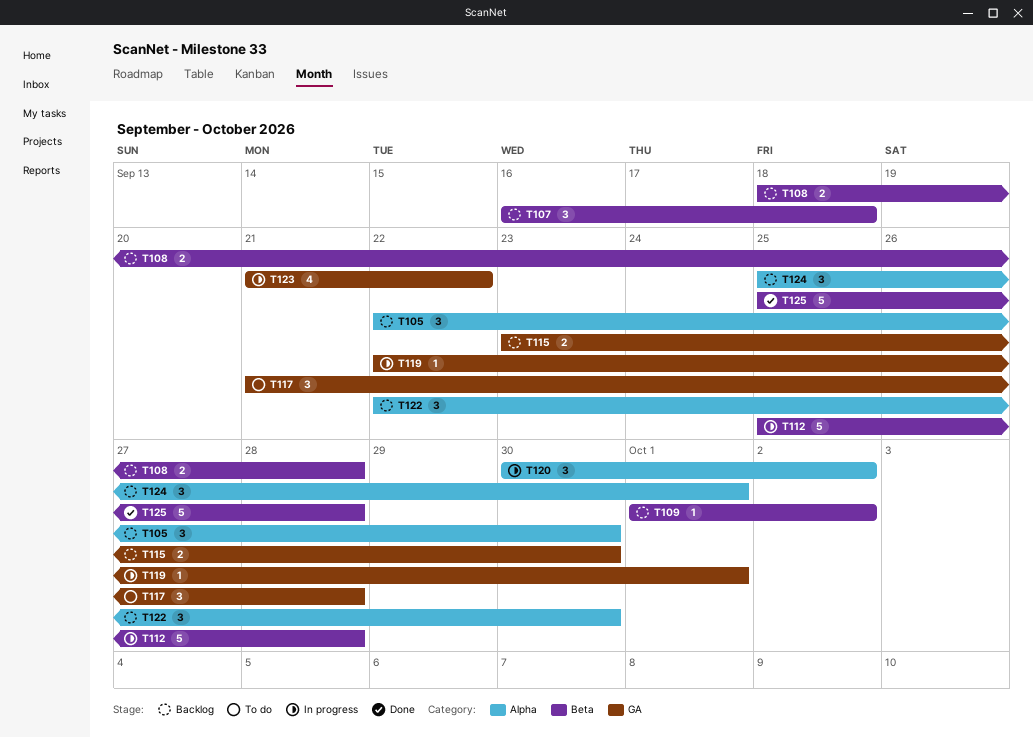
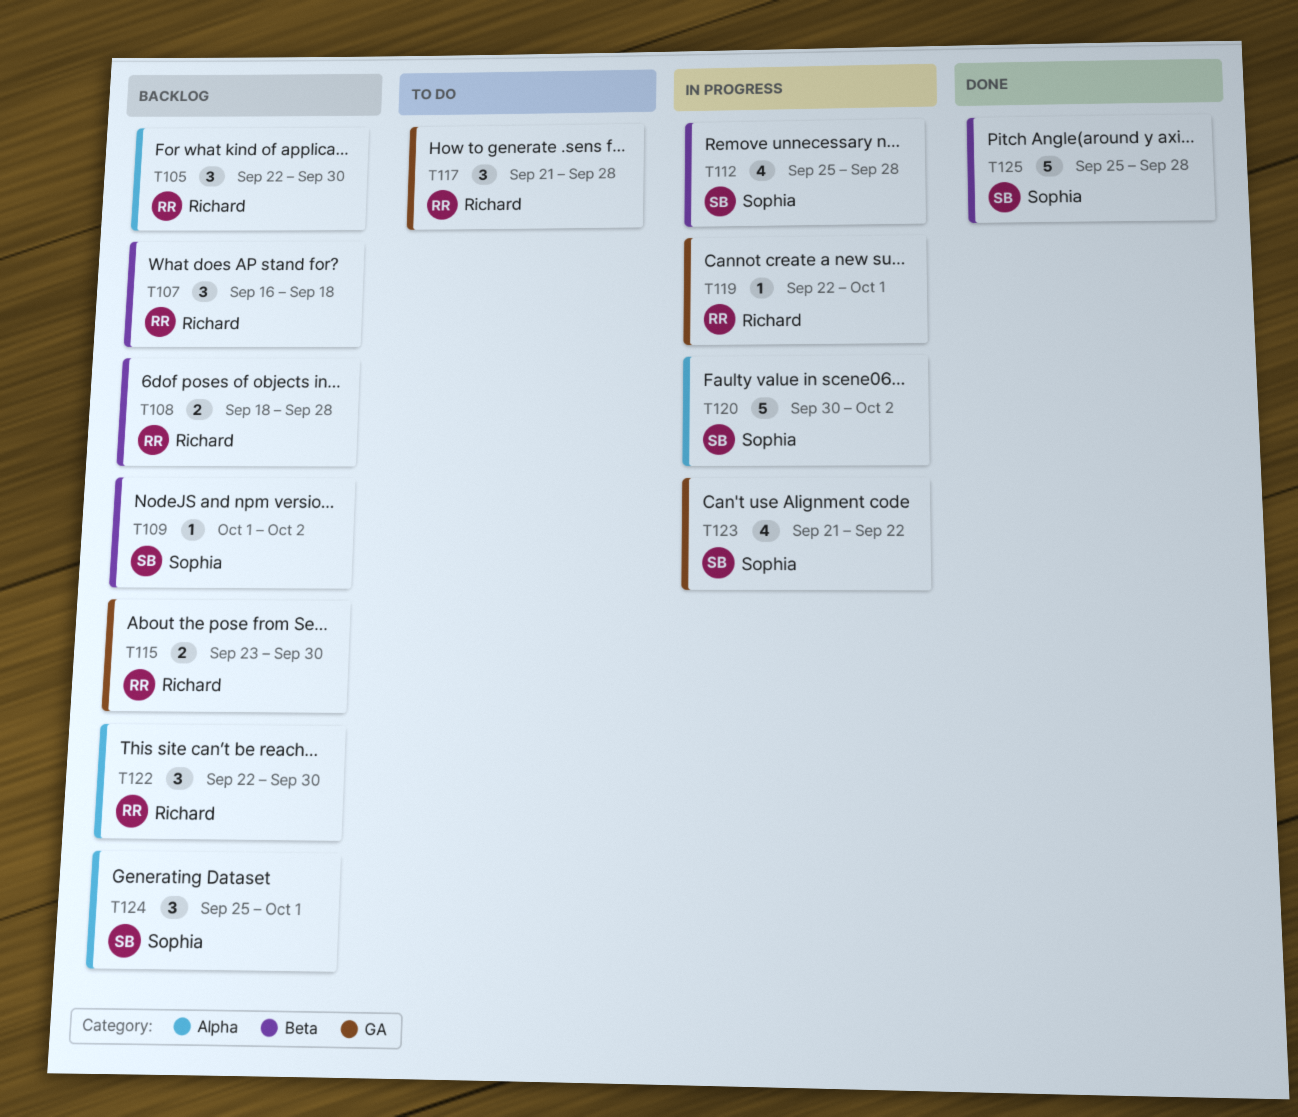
T112, estimate: 5 -> 4
T120, estimate: 3 -> 5

